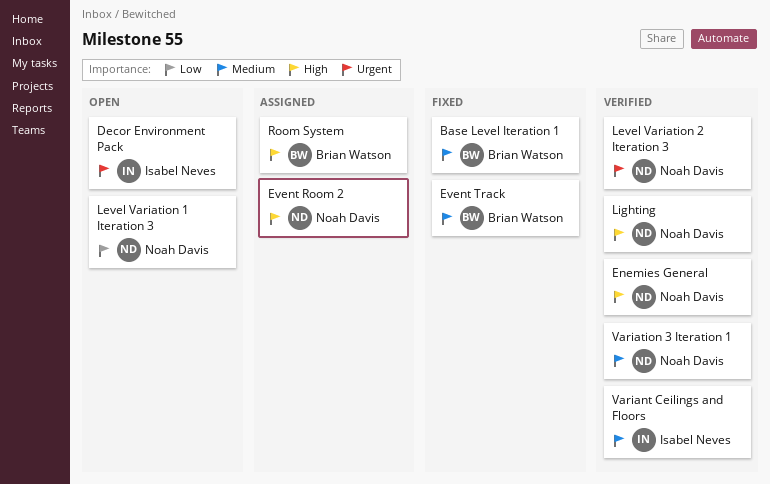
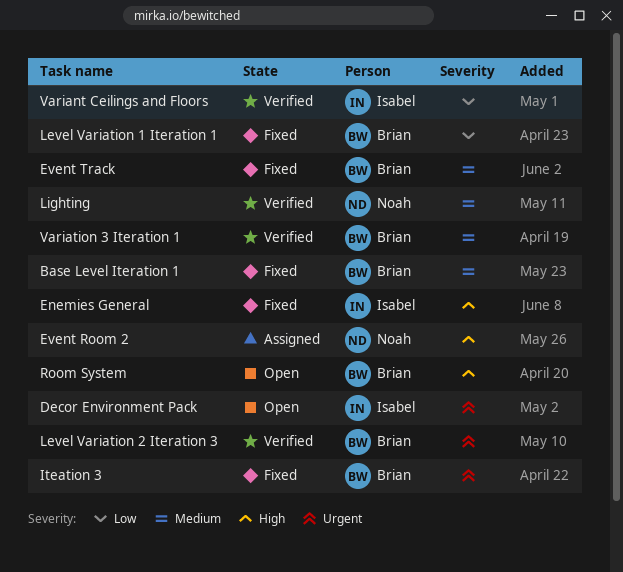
Enemies General, status: Verified -> Fixed
Enemies General, owner: Noah Davis -> Isabel Neves
Iteation 3: none -> present
Level Variation 1 Iteration 1: none -> present
Level Variation 1 Iteration 3: present -> none
Level Variation 2 Iteration 3, owner: Noah Davis -> Brian Watson
Lighting, priority: High -> Medium
Room System, status: Assigned -> Open
Variant Ceilings and Floors, priority: Medium -> Low
Variation 3 Iteration 1, owner: Noah Davis -> Brian Watson

